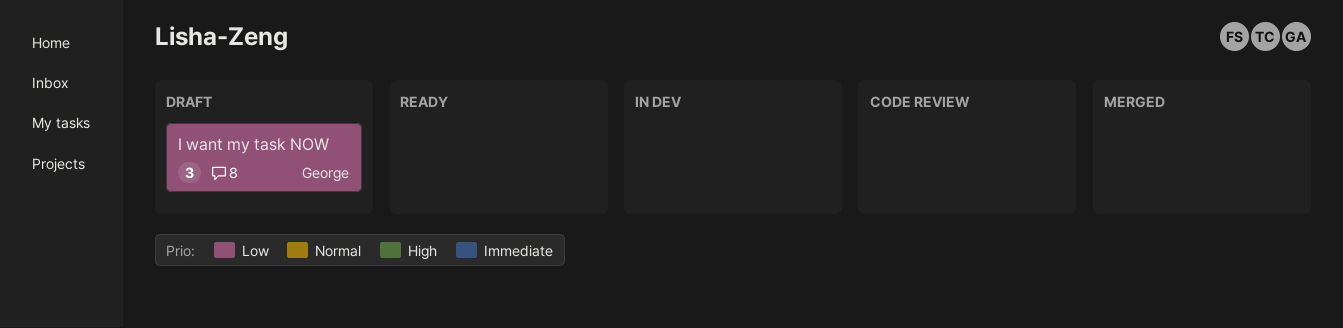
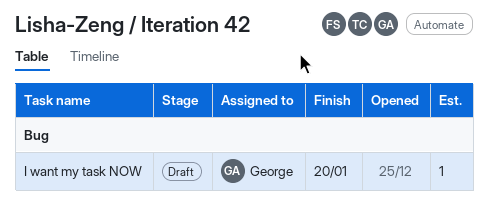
I want my task NOW, estimate: 3 -> 1

